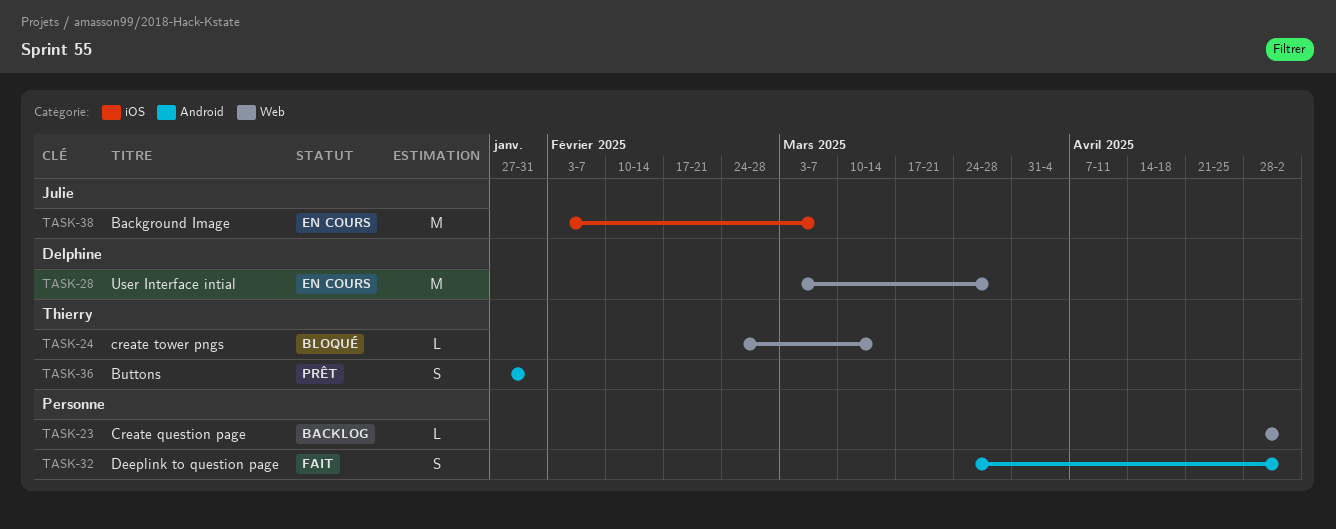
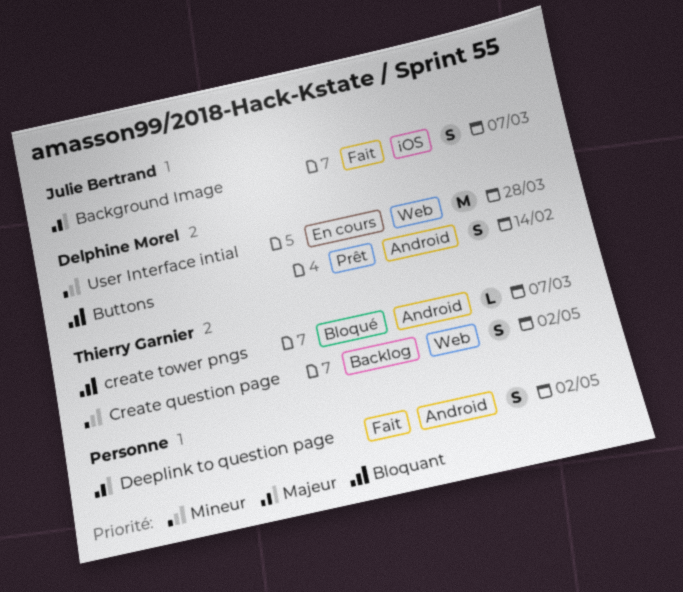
Background Image, status: En cours -> Fait
Background Image, estimate: M -> S
Buttons, owner: Thierry Garnier -> Delphine Morel
Buttons, due: Jan 31 -> Feb 14
Create question page, owner: none -> Thierry Garnier
Create question page, estimate: L -> S
create tower pngs, label: Web -> Android
create tower pngs, due: Mar 14 -> Mar 7

